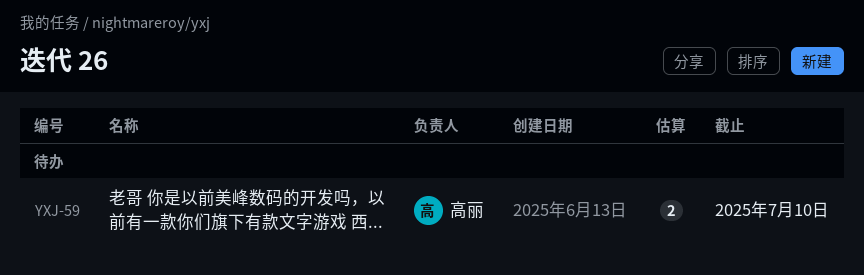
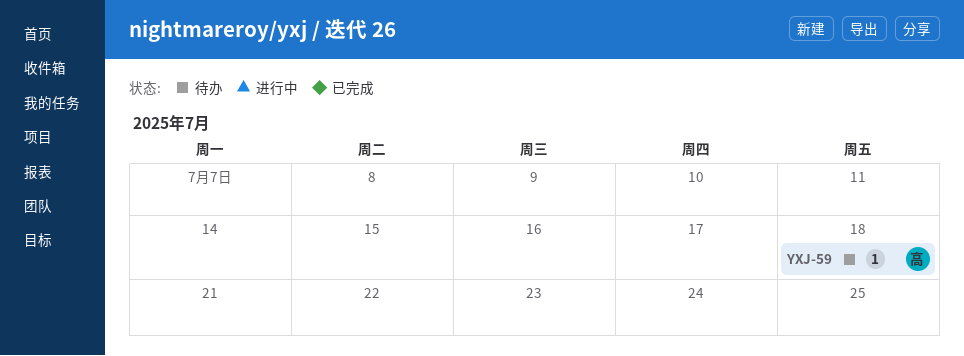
YXJ-59, estimate: 2 -> 1
YXJ-59, due: Jul 10 -> Jul 18

